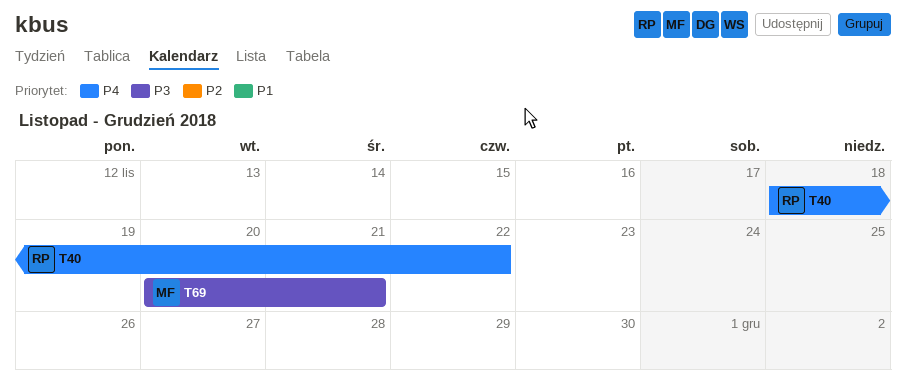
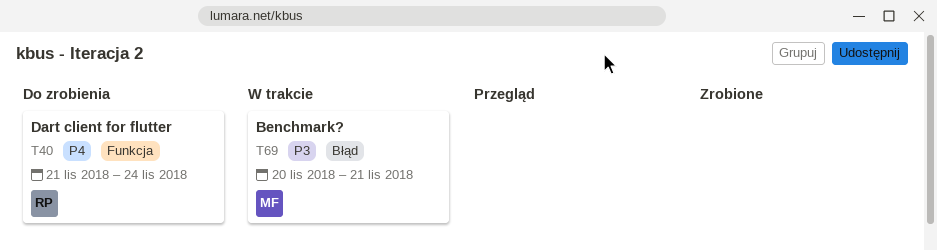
T40, start: Nov 18 -> Nov 21
T40, due: Nov 22 -> Nov 24

